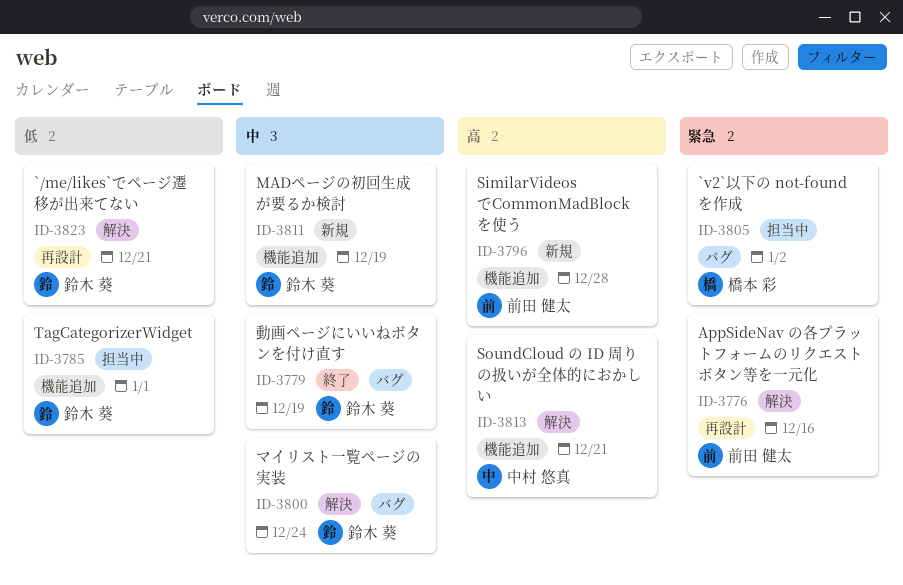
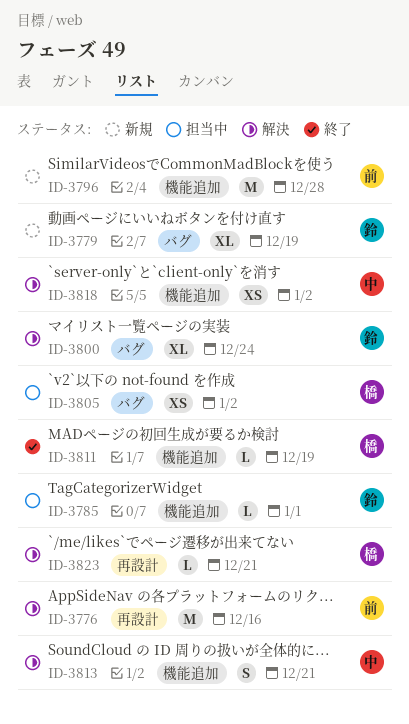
ID-3779, status: 終了 -> 新規
ID-3811, status: 新規 -> 終了
ID-3811, owner: 鈴木 葵 -> 橋本 彩
ID-3818: none -> present
ID-3823, owner: 鈴木 葵 -> 橋本 彩

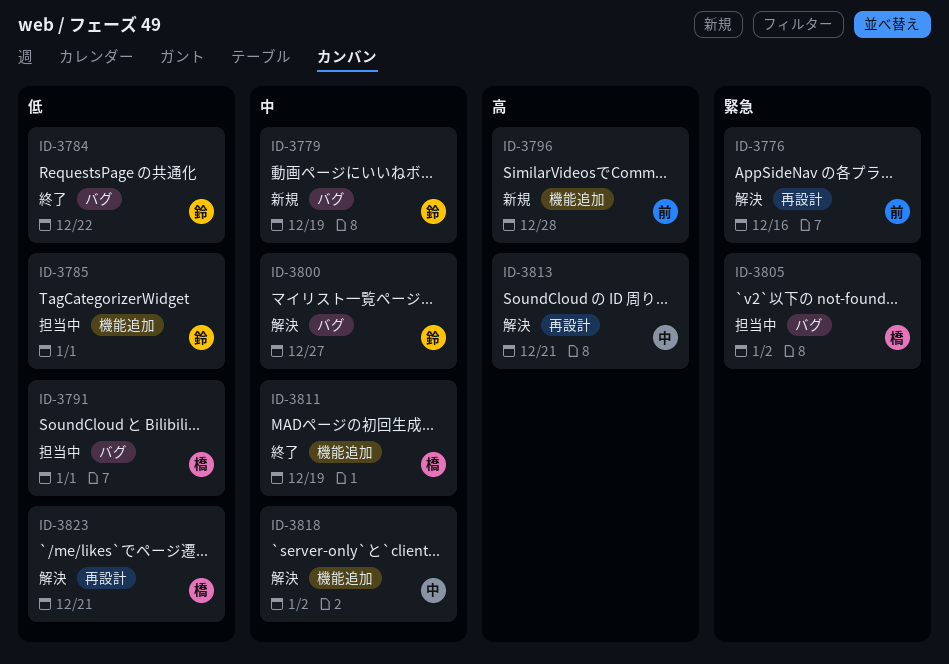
ID-3784: none -> present
ID-3791: none -> present
ID-3800, due: Dec 24 -> Dec 27
ID-3813, label: 機能追加 -> 再設計

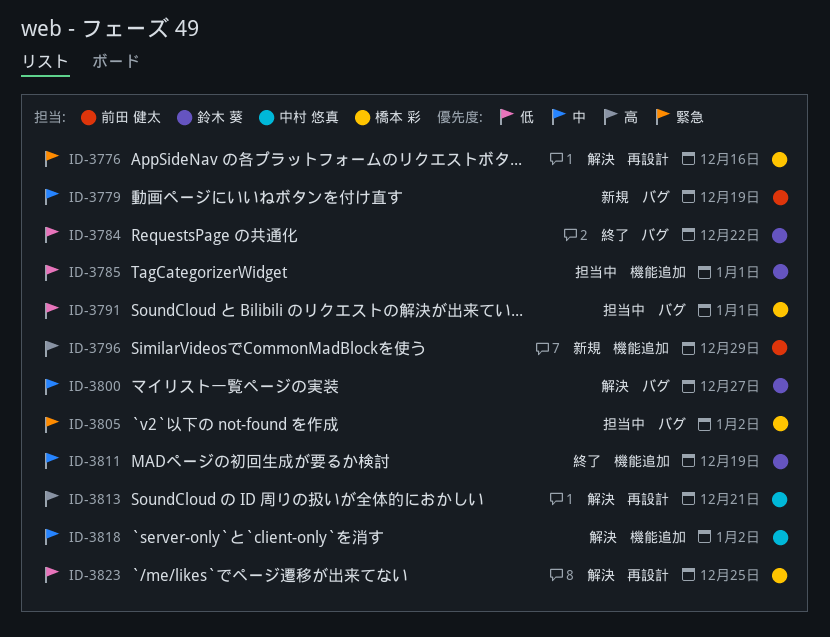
ID-3776, owner: 前田 健太 -> 橋本 彩
ID-3779, owner: 鈴木 葵 -> 前田 健太
ID-3796, due: Dec 28 -> Dec 29
ID-3811, owner: 橋本 彩 -> 鈴木 葵
ID-3823, due: Dec 21 -> Dec 25

